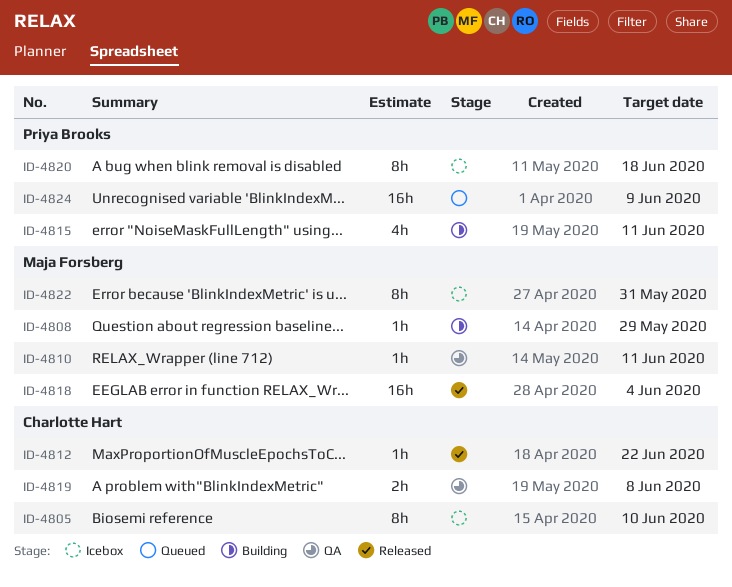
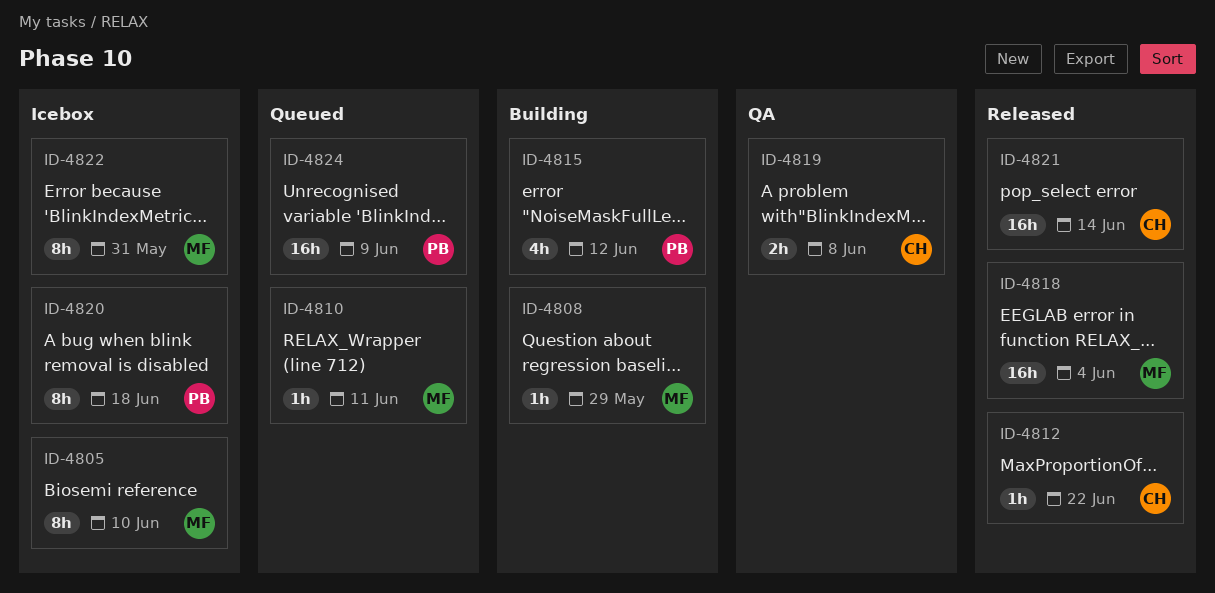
ID-4805, owner: Charlotte Hart -> Maja Forsberg
ID-4810, status: QA -> Queued
ID-4815, due: Jun 11 -> Jun 12
ID-4821: none -> present

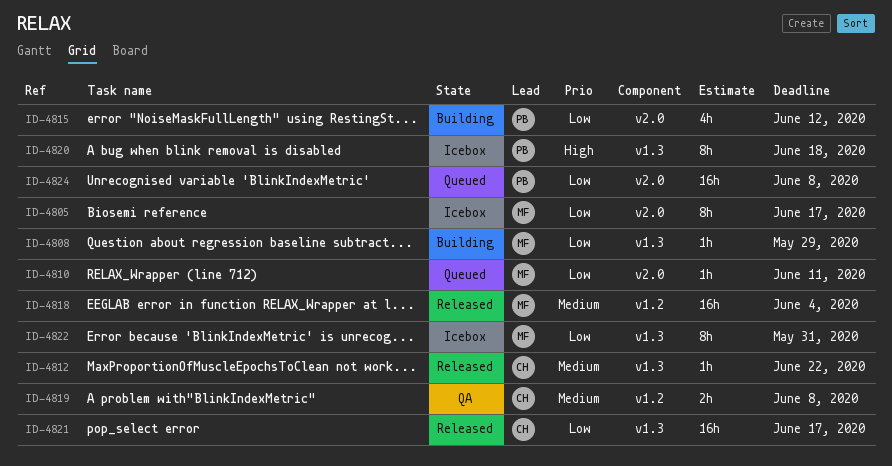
ID-4805, due: Jun 10 -> Jun 17
ID-4821, due: Jun 14 -> Jun 17
ID-4824, due: Jun 9 -> Jun 8

